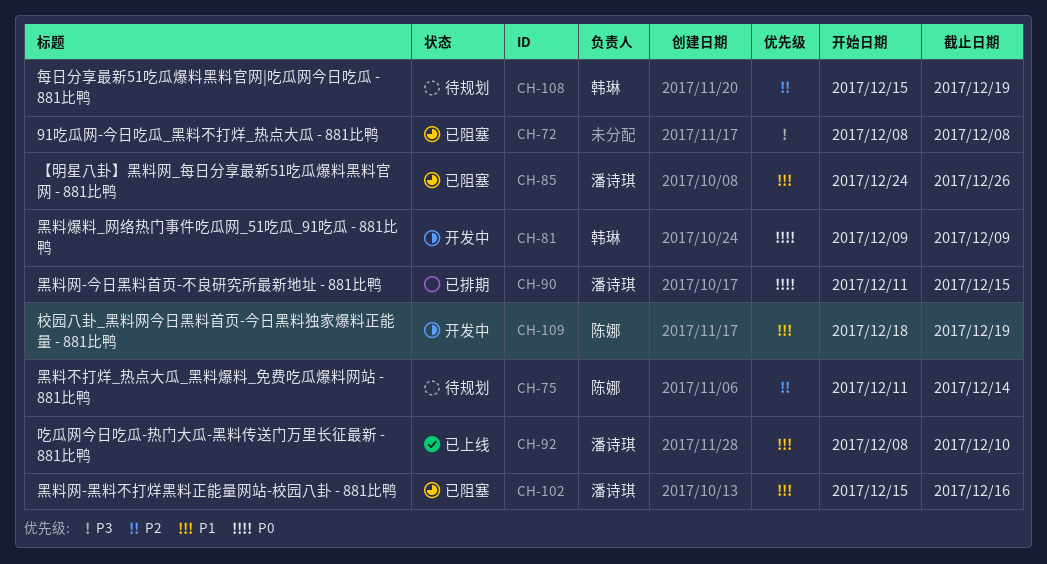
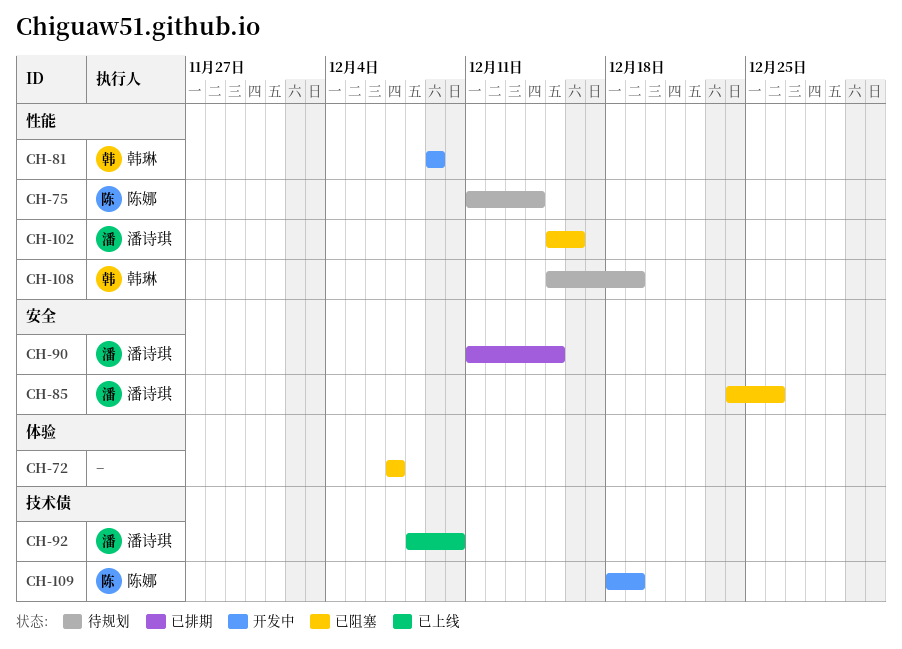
CH-72, start: Dec 8 -> Dec 7
CH-72, due: Dec 8 -> Dec 7

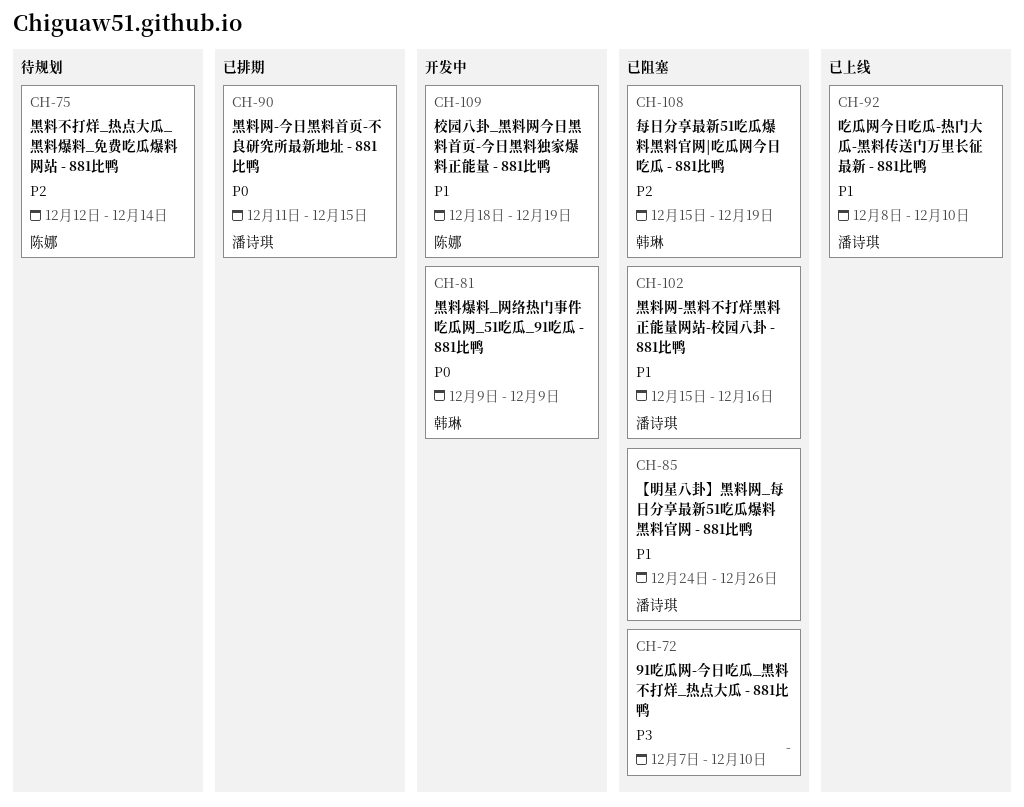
CH-72, due: Dec 7 -> Dec 10
CH-75, start: Dec 11 -> Dec 12
CH-108, status: 待规划 -> 已阻塞

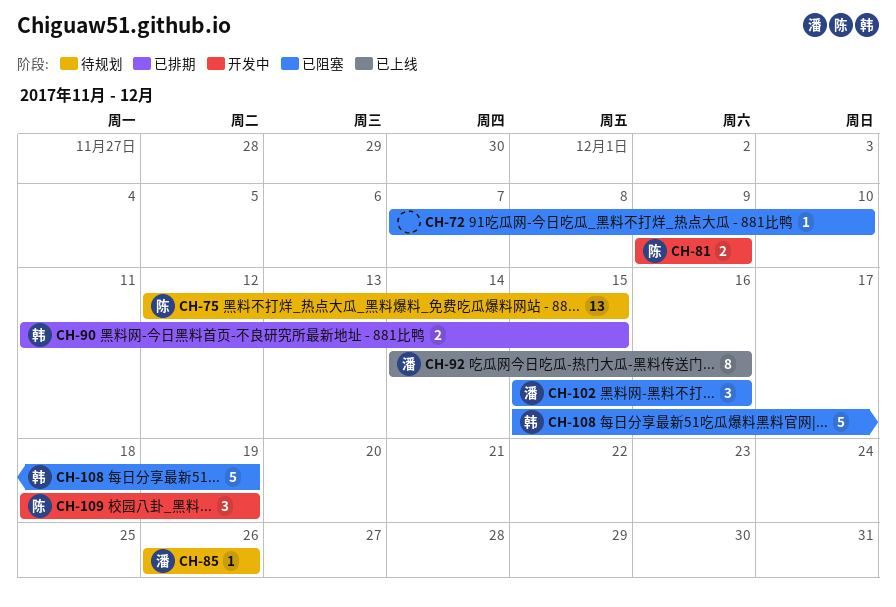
CH-75, due: Dec 14 -> Dec 15
CH-81, owner: 韩琳 -> 陈娜
CH-85, status: 已阻塞 -> 待规划
CH-85, start: Dec 24 -> Dec 26
CH-90, owner: 潘诗琪 -> 韩琳
CH-92, start: Dec 8 -> Dec 14
CH-92, due: Dec 10 -> Dec 16

